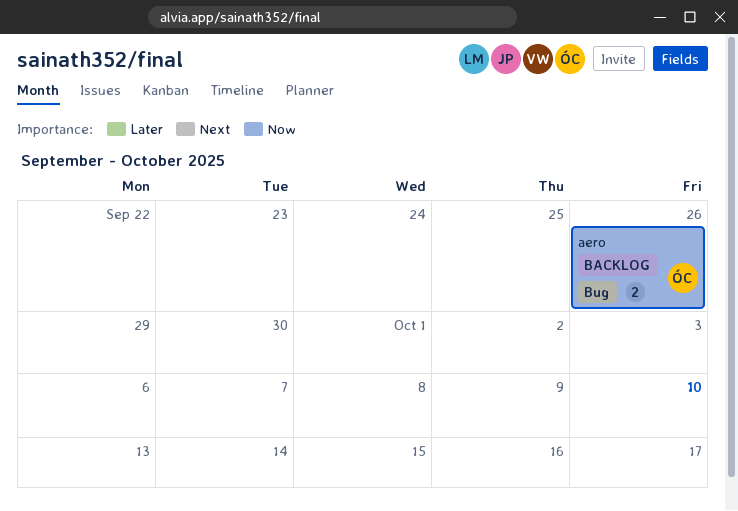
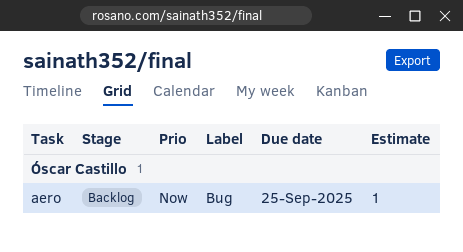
aero, estimate: 2 -> 1
aero, due: Sep 26 -> Sep 25

